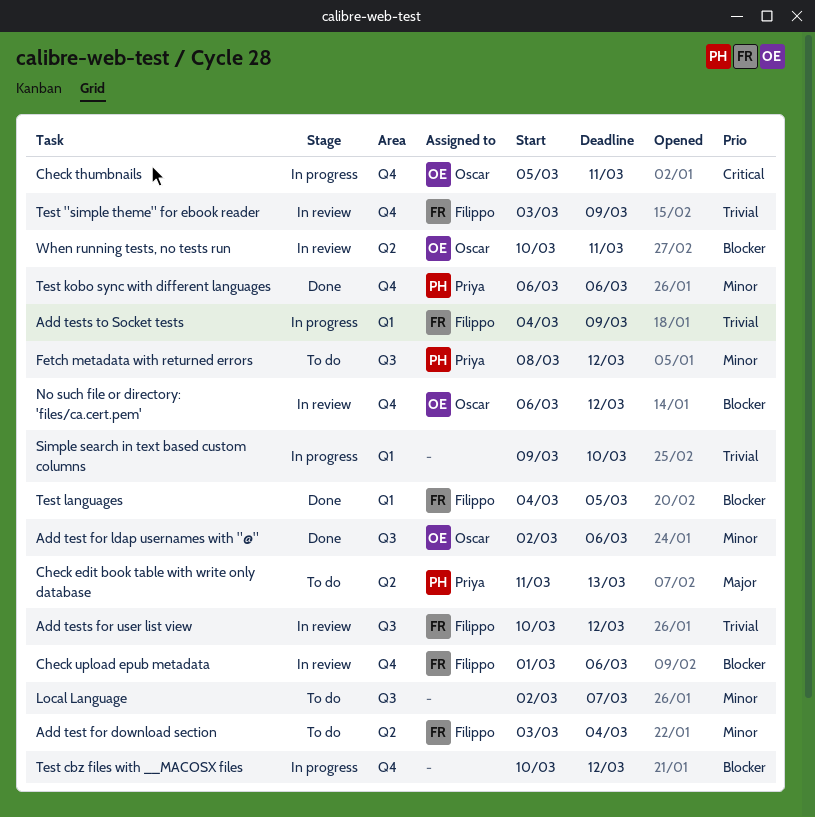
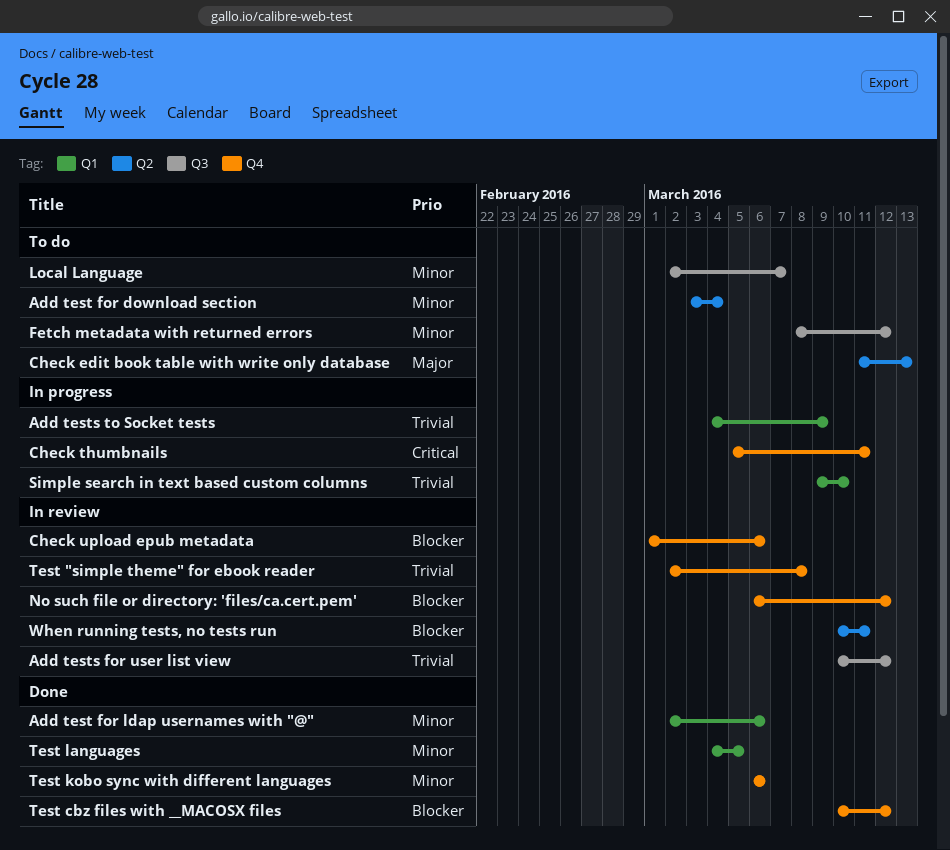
Add test for ldap usernames with "@", label: Q3 -> Q1
Test "simple theme" for ebook reader, start: Mar 3 -> Mar 2
Test "simple theme" for ebook reader, due: Mar 9 -> Mar 8
Test cbz files with __MACOSX files, status: In progress -> Done
Test languages, priority: Blocker -> Minor

